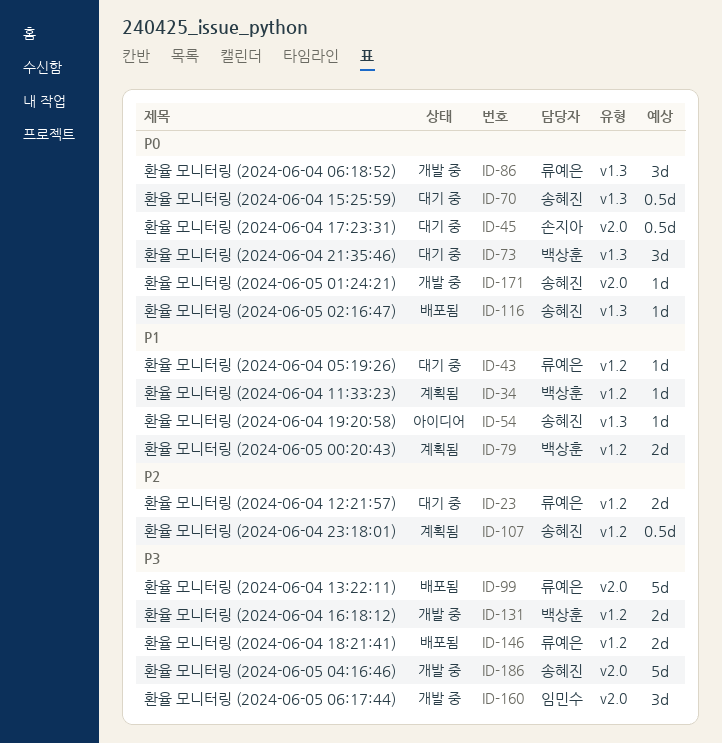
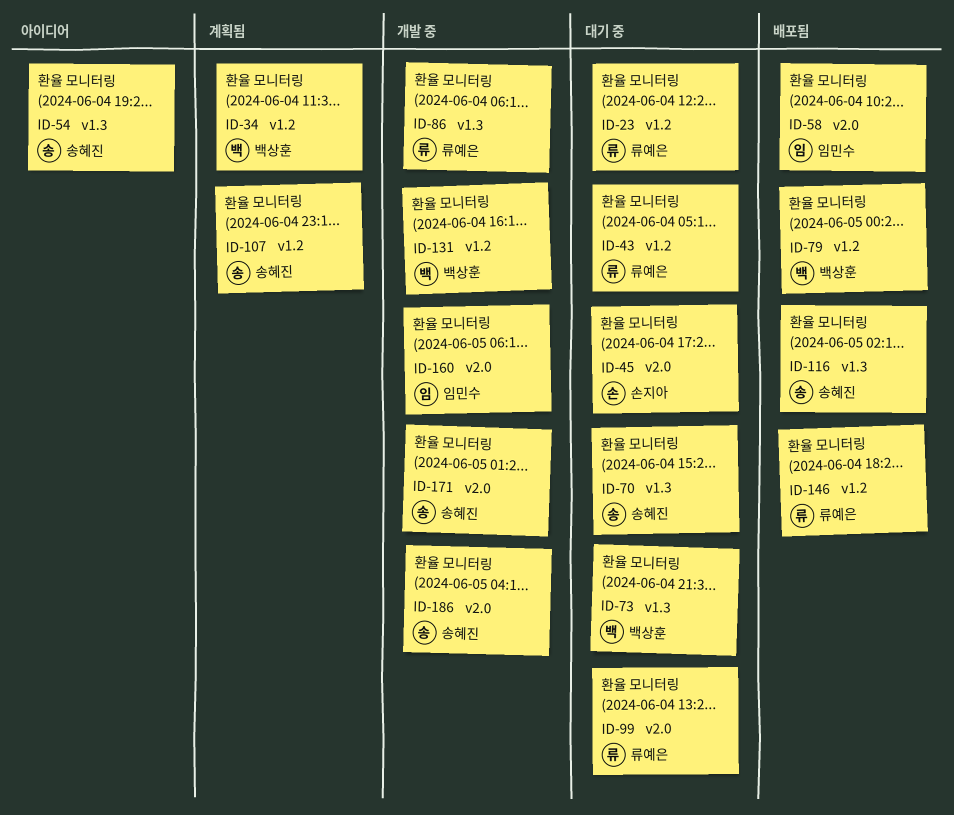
ID-58: none -> present
ID-79, status: 계획됨 -> 배포됨
ID-99, status: 배포됨 -> 대기 중

